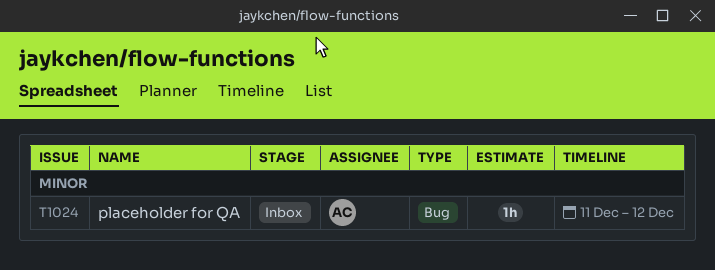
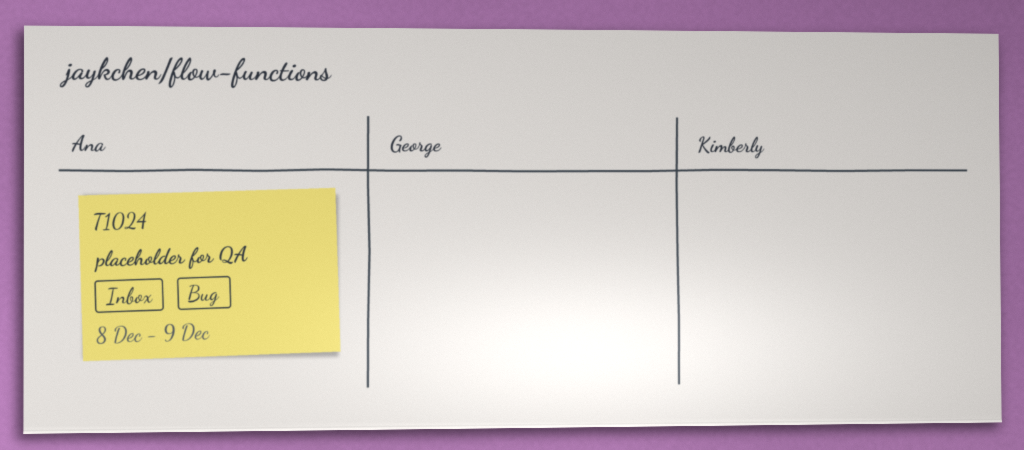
T1024, start: Dec 11 -> Dec 8
T1024, due: Dec 12 -> Dec 9

